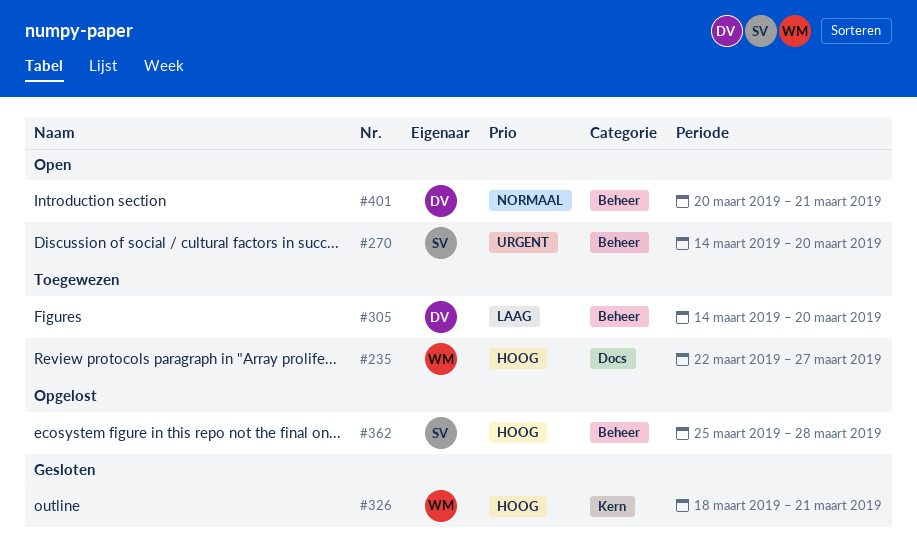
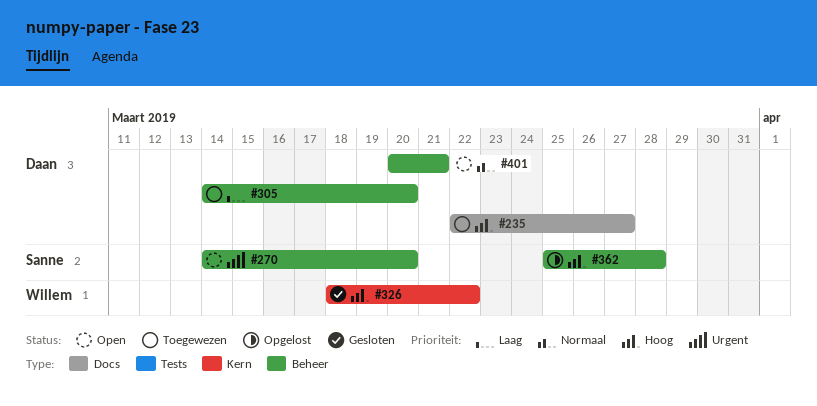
#235, owner: Willem -> Daan
#326, due: Mar 21 -> Mar 22

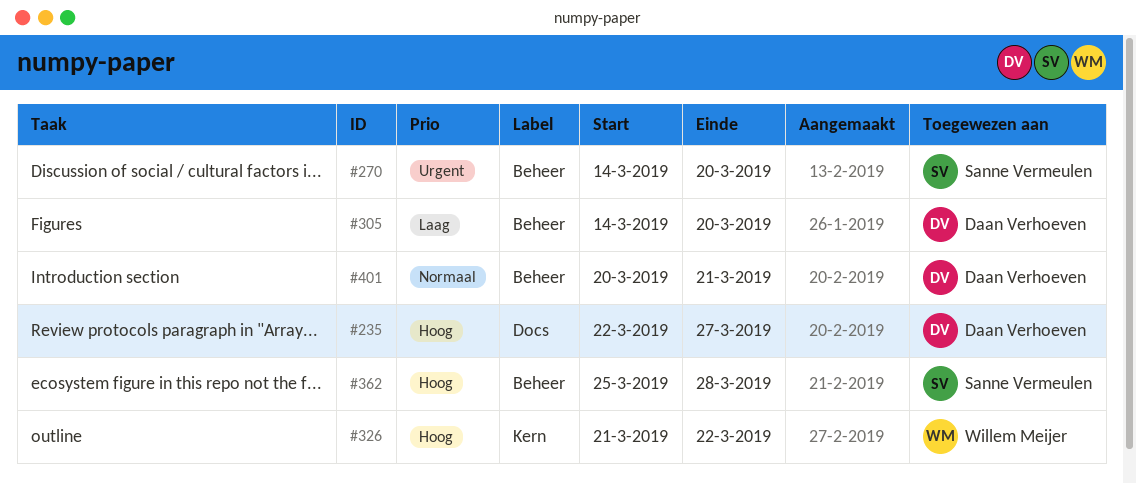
#326, start: Mar 18 -> Mar 21

